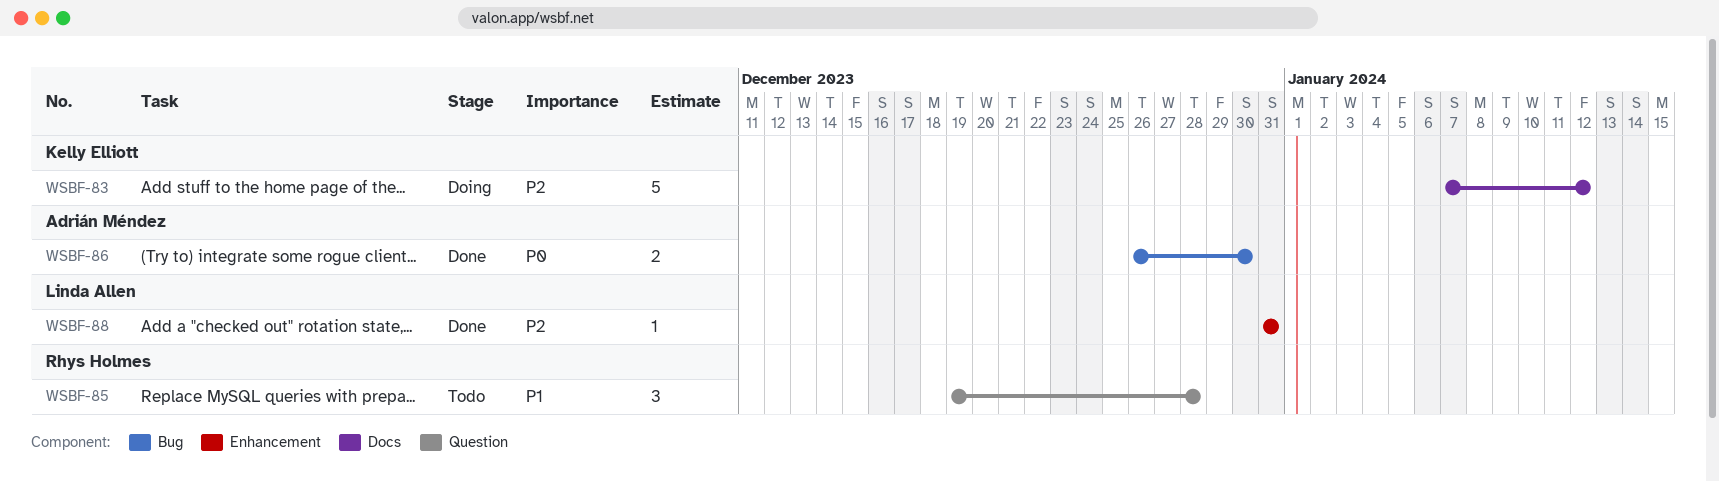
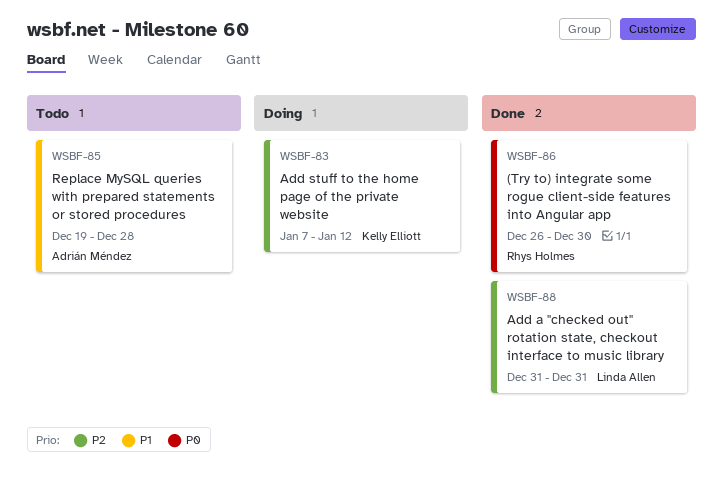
WSBF-85, owner: Rhys Holmes -> Adrián Méndez
WSBF-86, owner: Adrián Méndez -> Rhys Holmes

